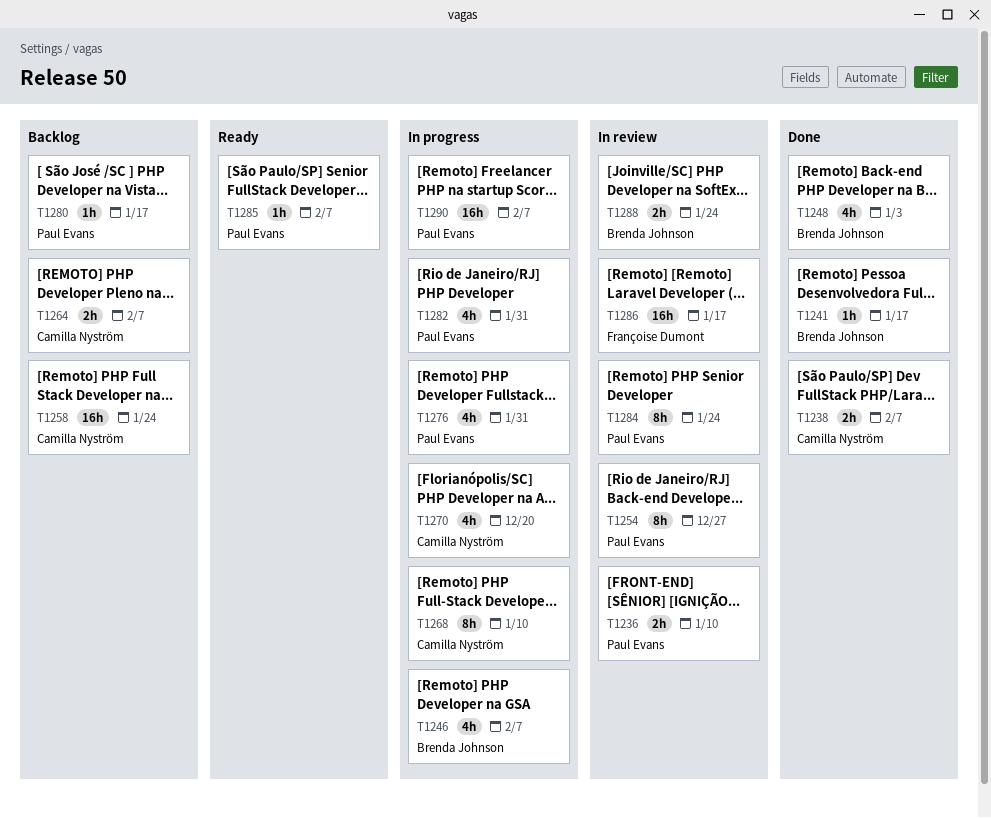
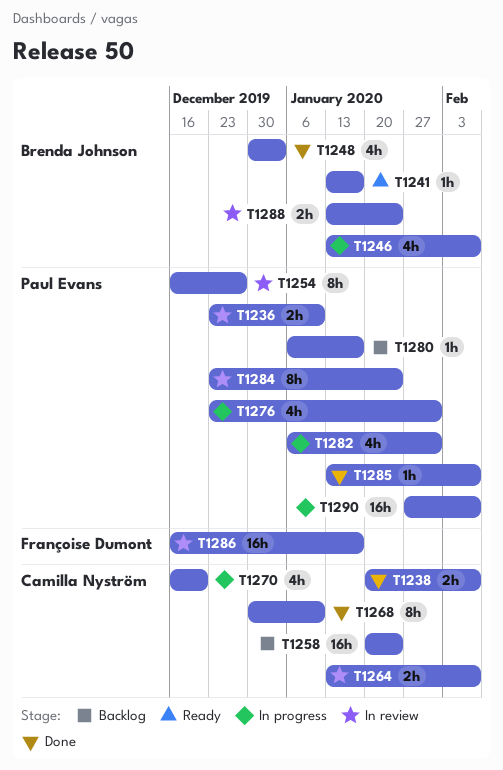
T1241, status: Done -> Ready
T1264, status: Backlog -> In review
T1268, status: In progress -> Done
T1285, status: Ready -> Done

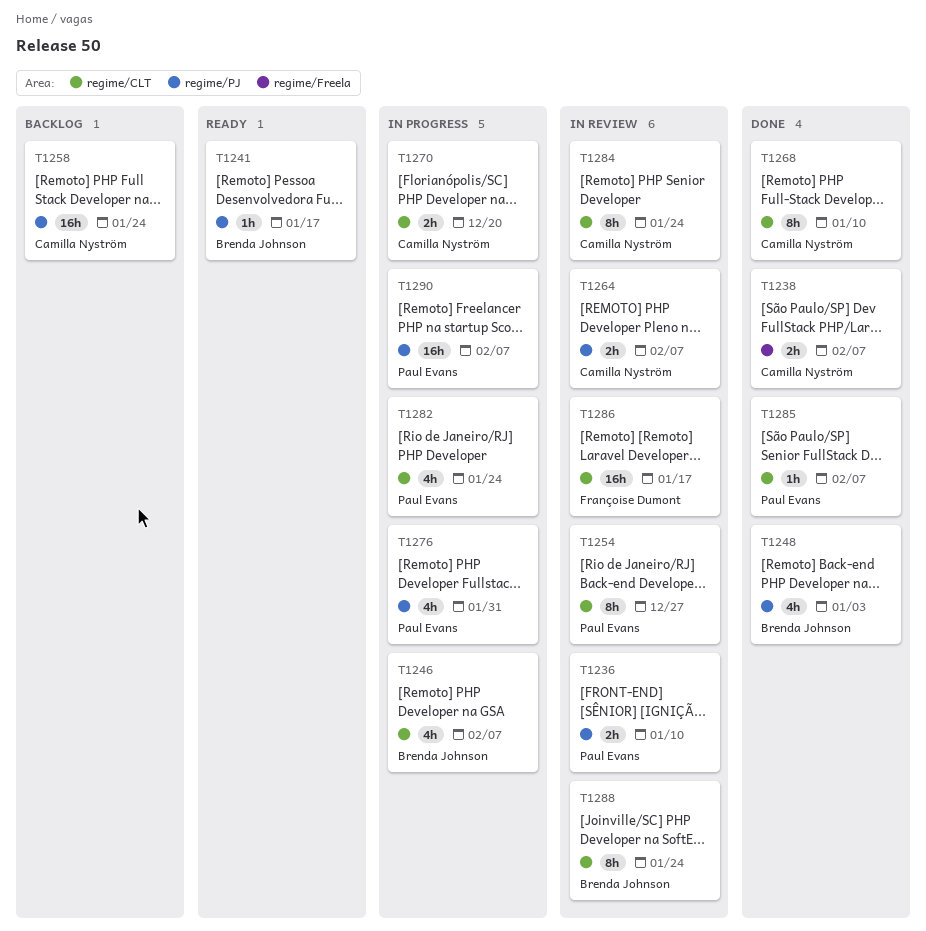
T1270, estimate: 4h -> 2h
T1280: present -> none
T1282, due: Jan 31 -> Jan 24
T1284, owner: Paul Evans -> Camilla Nyström
T1288, estimate: 2h -> 8h

